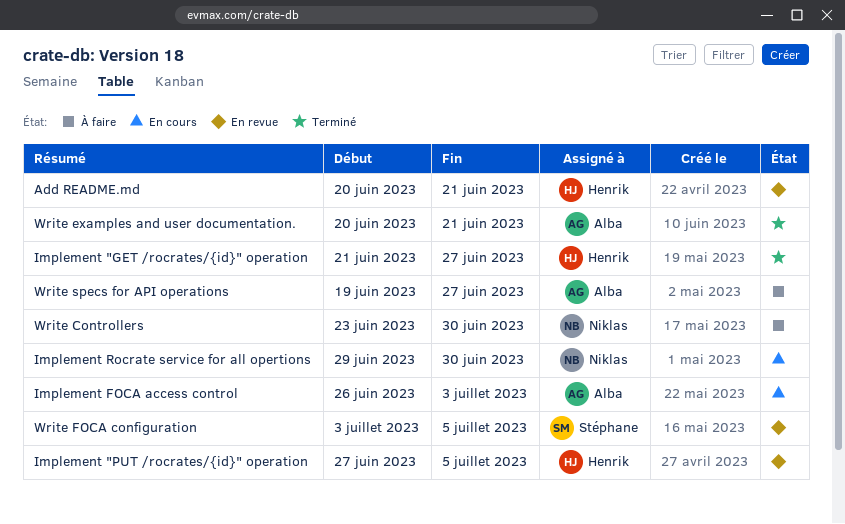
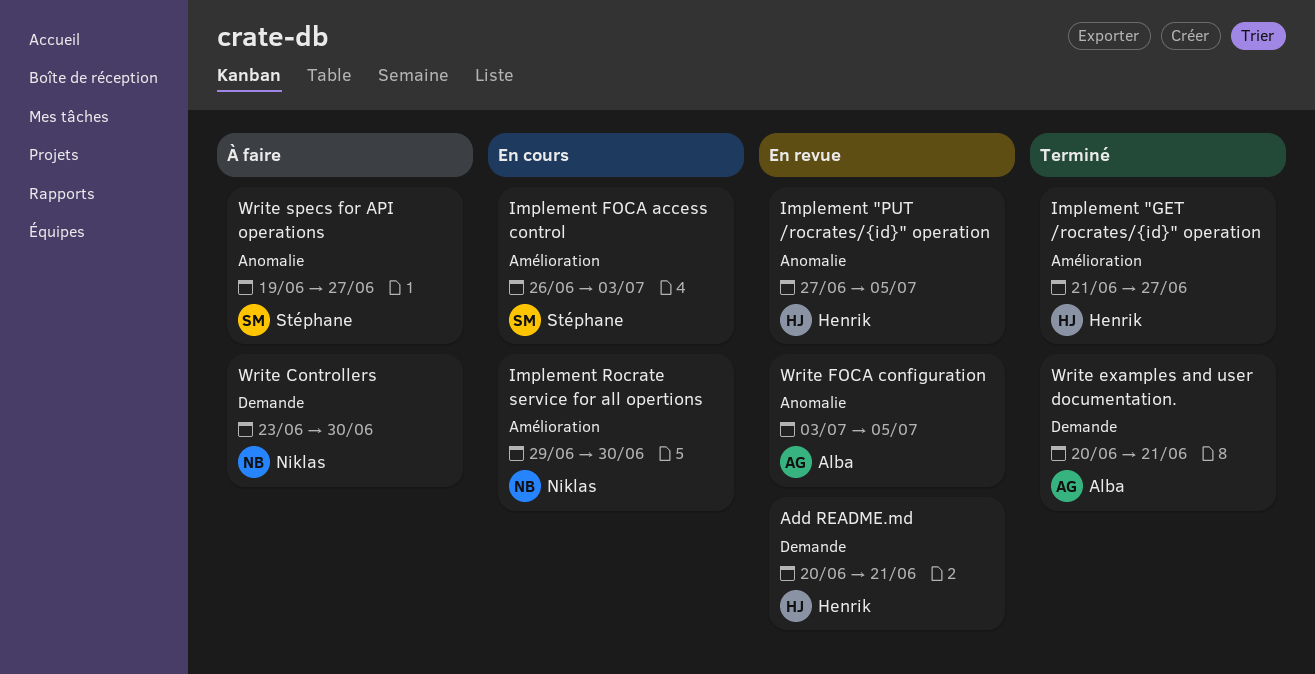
Implement FOCA access control, owner: Alba -> Stéphane
Write FOCA configuration, owner: Stéphane -> Alba
Write specs for API operations, owner: Alba -> Stéphane

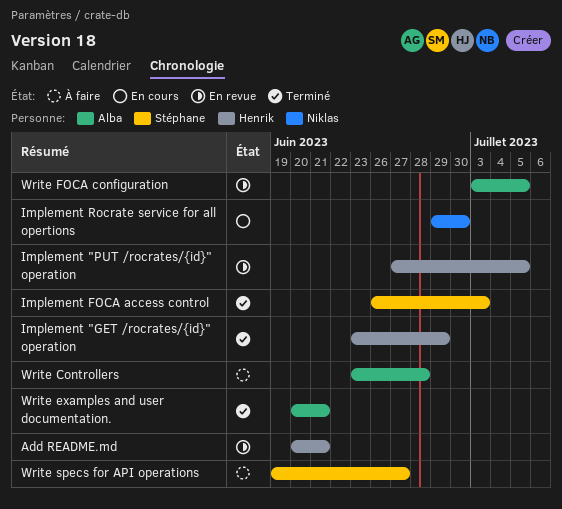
Implement "GET /rocrates/{id}" operation, start: Jun 21 -> Jun 23
Implement "GET /rocrates/{id}" operation, due: Jun 27 -> Jun 29
Implement FOCA access control, status: En cours -> Terminé
Write Controllers, owner: Niklas -> Alba
Write Controllers, due: Jun 30 -> Jun 28

